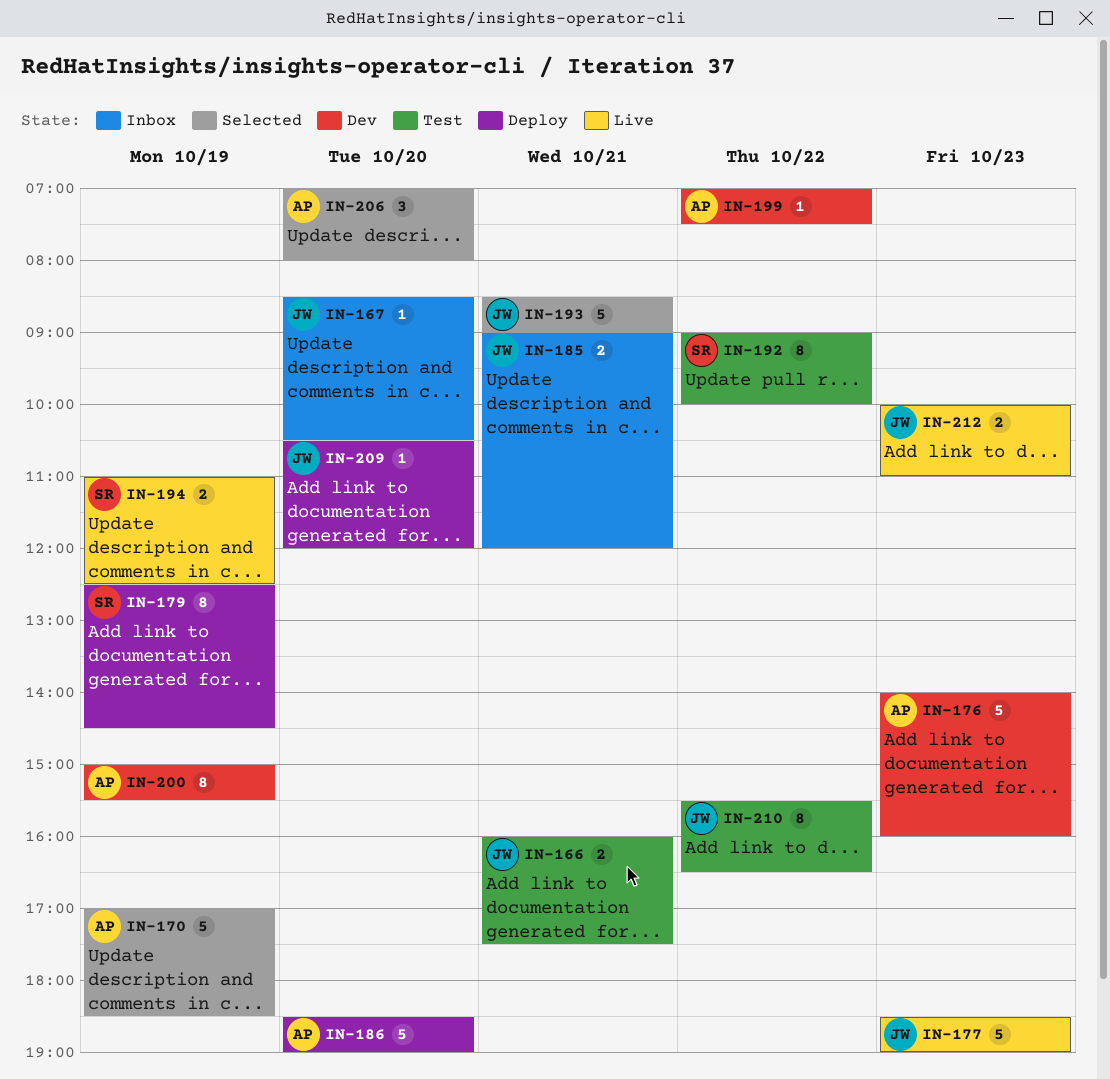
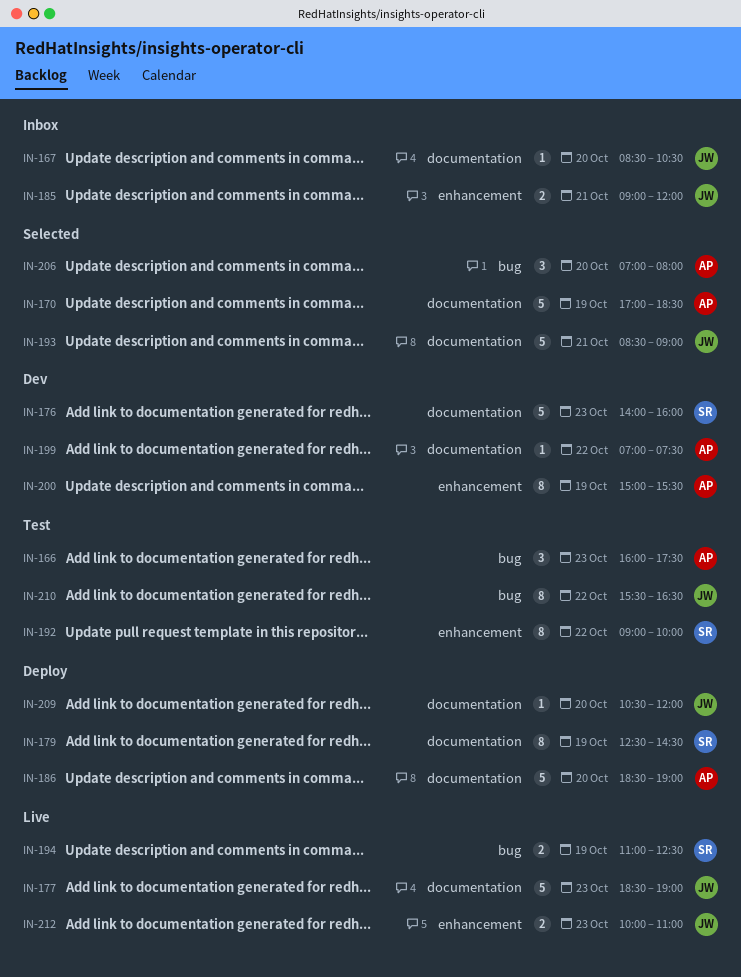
IN-166, owner: JW -> AP
IN-166, estimate: 2 -> 3
IN-166, day: Oct 21 -> Oct 23
IN-176, owner: AP -> SR

